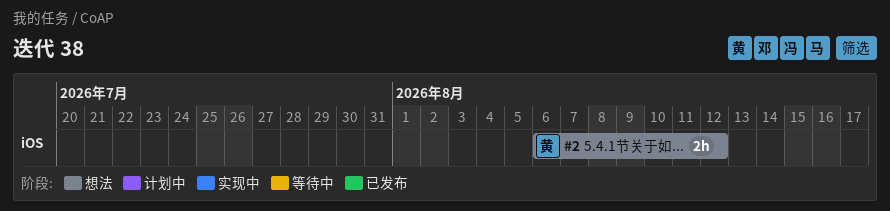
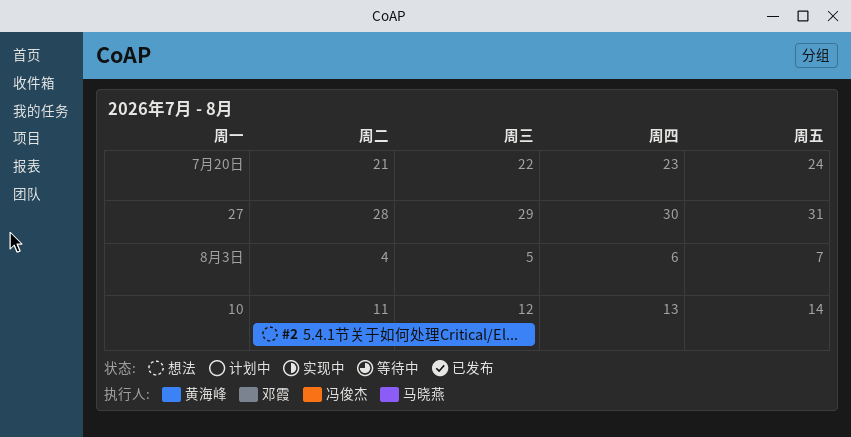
#2, start: Aug 6 -> Aug 11

